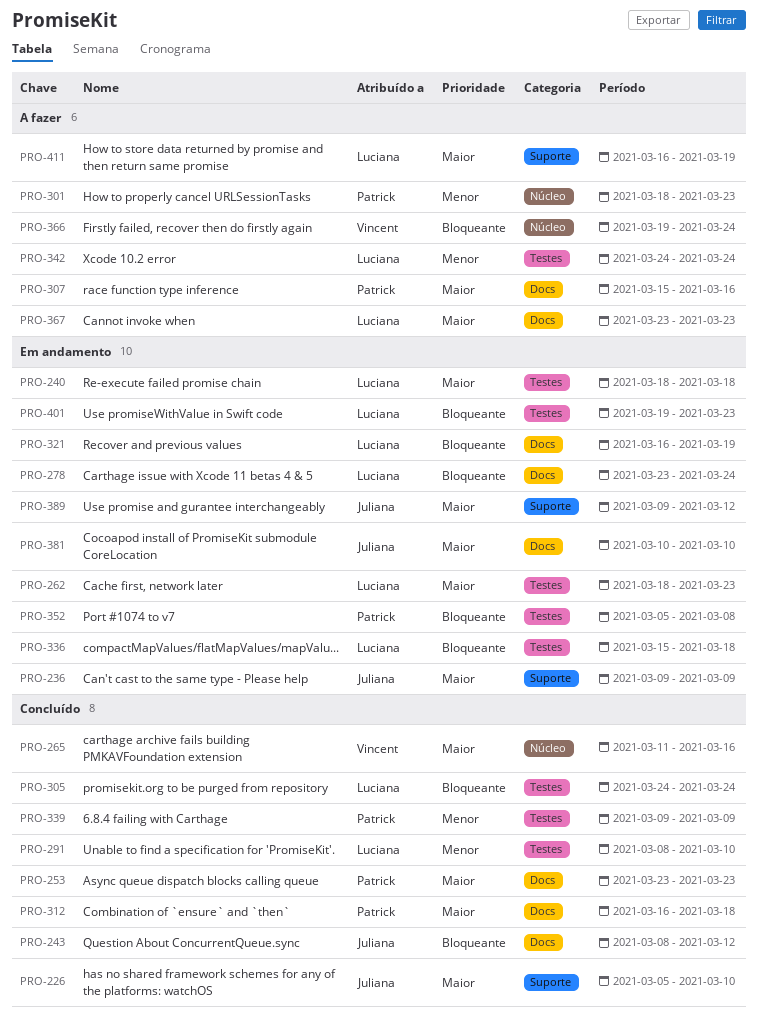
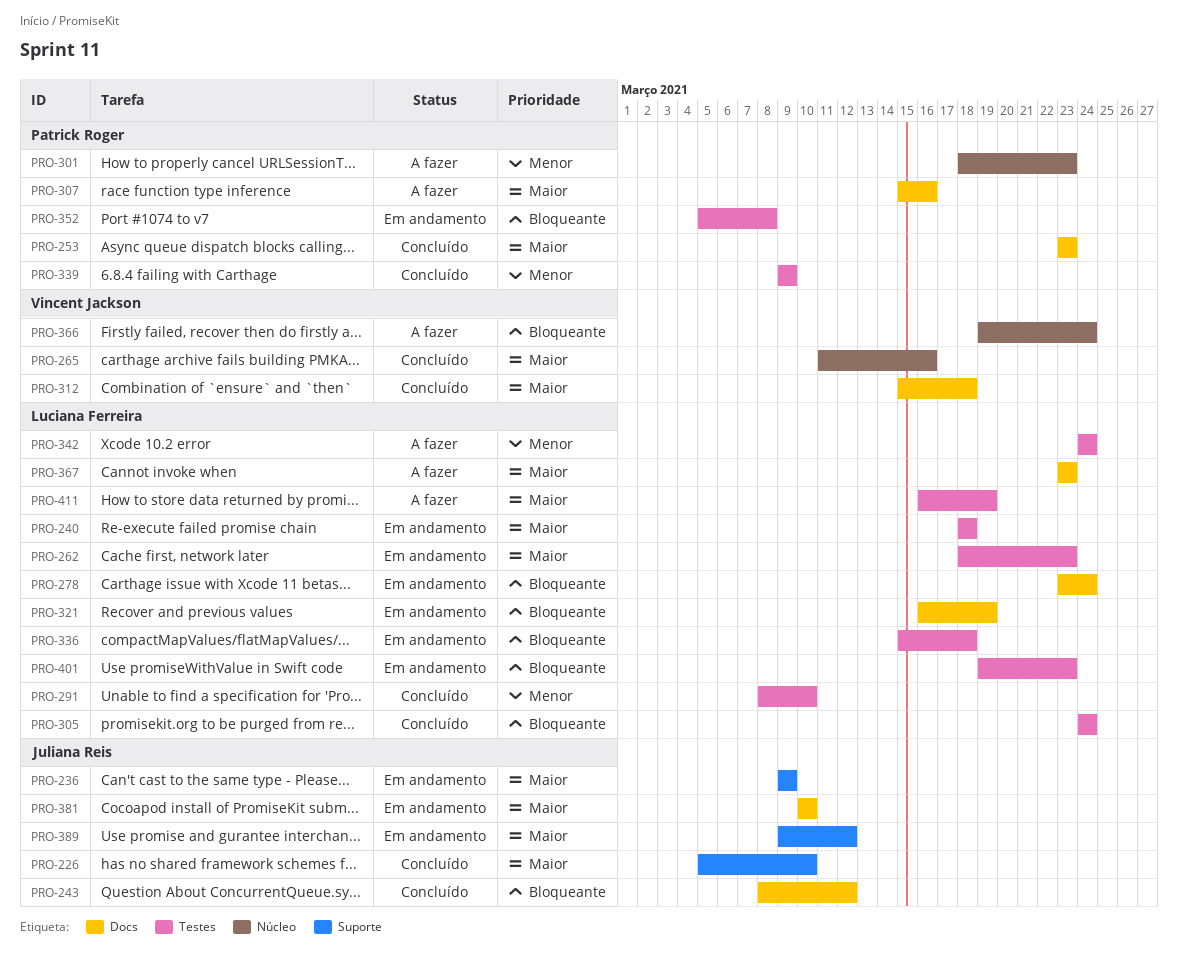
PRO-312, owner: Patrick Roger -> Vincent Jackson
PRO-312, start: Mar 16 -> Mar 15
PRO-411, label: Suporte -> Testes

